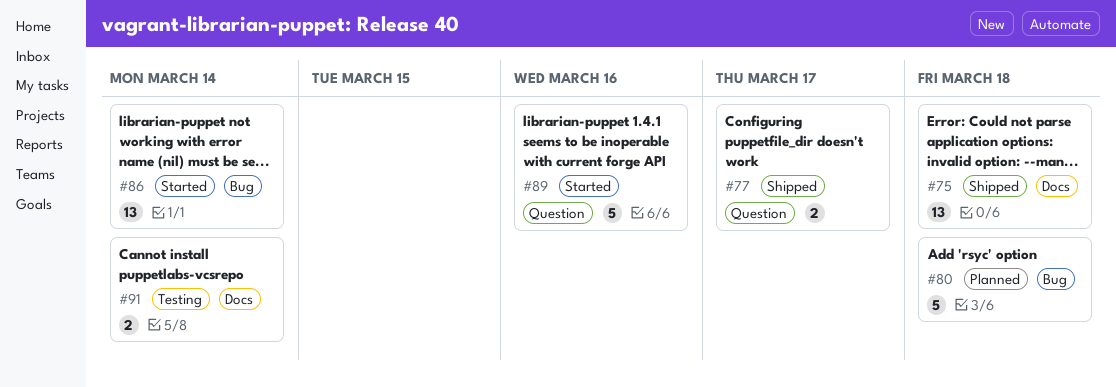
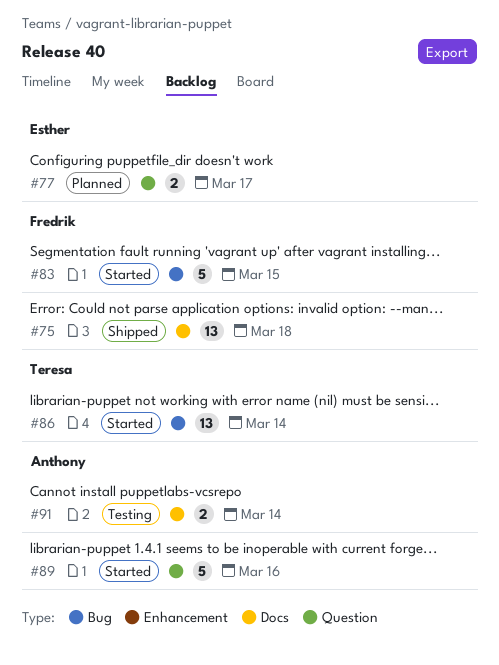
#77, status: Shipped -> Planned
#80: present -> none
#83: none -> present

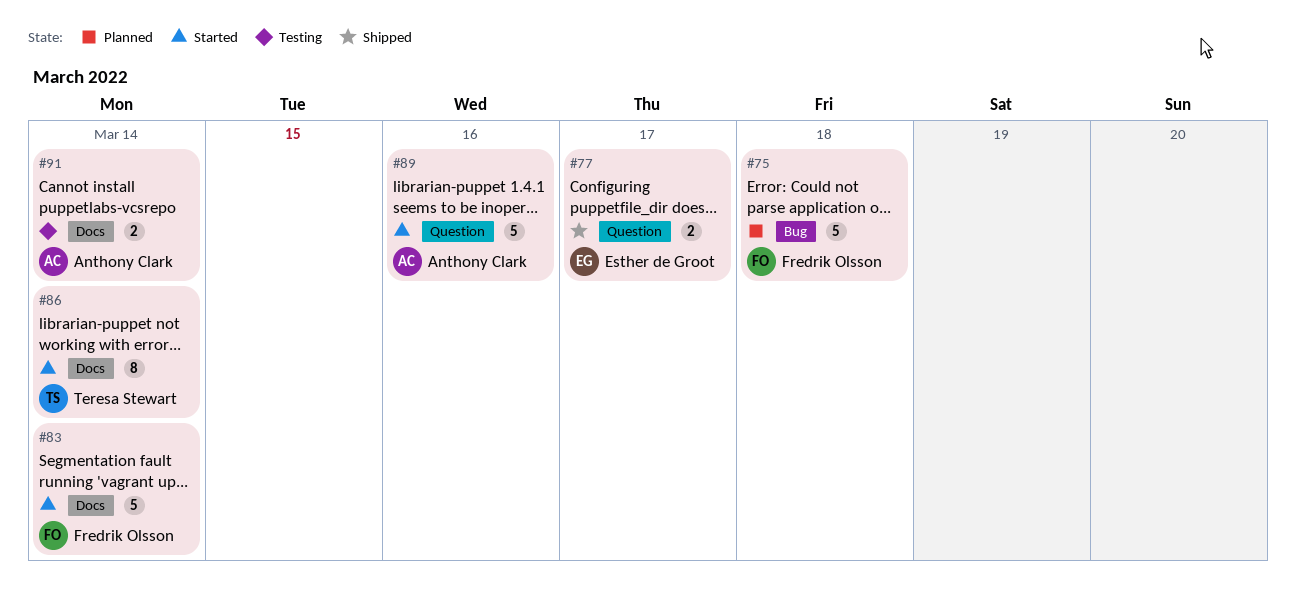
#75, status: Shipped -> Planned
#75, label: Docs -> Bug
#75, estimate: 13 -> 5
#77, status: Planned -> Shipped
#83, label: Bug -> Docs
#83, due: Mar 15 -> Mar 14
#86, label: Bug -> Docs
#86, estimate: 13 -> 8

